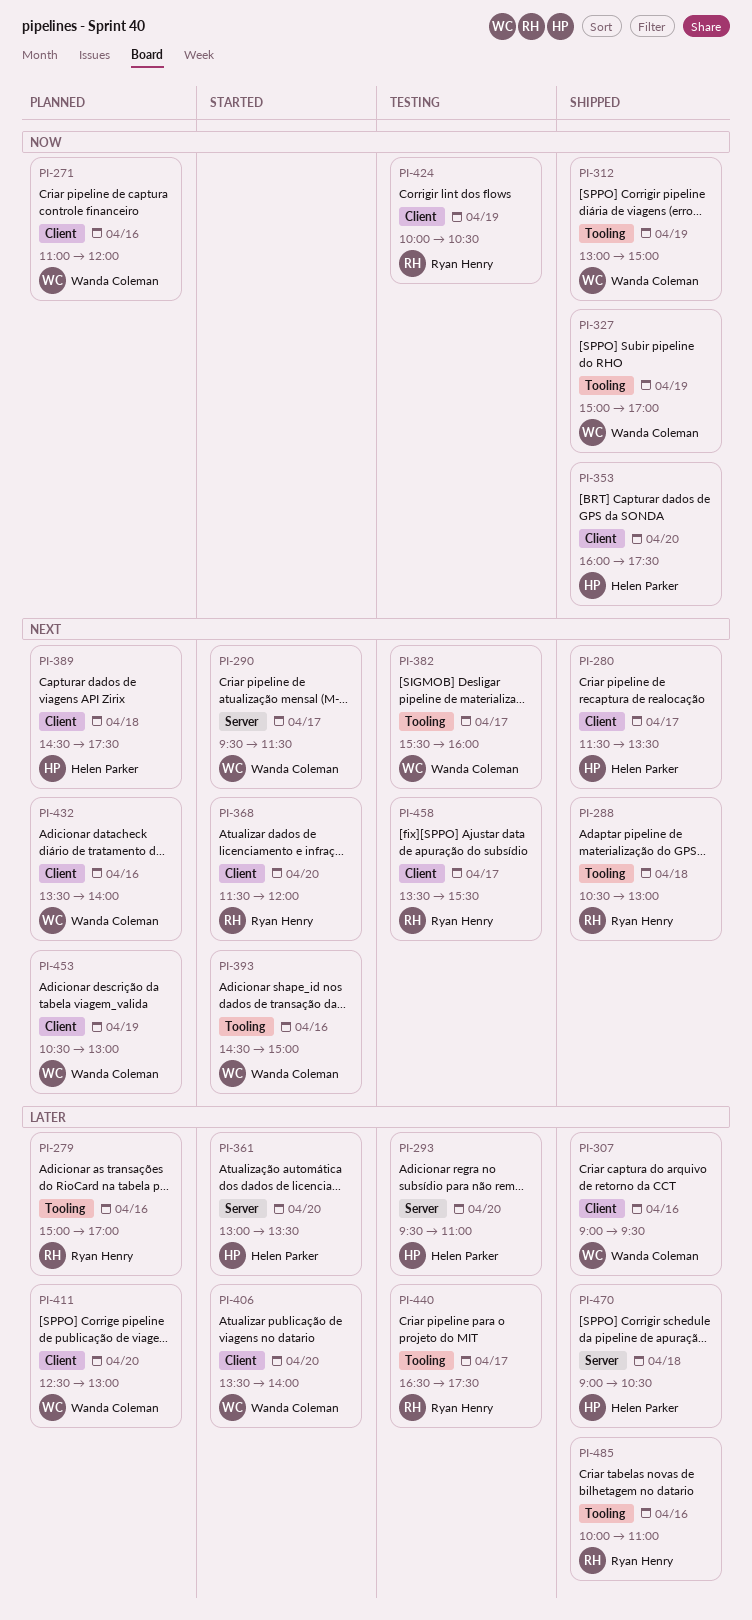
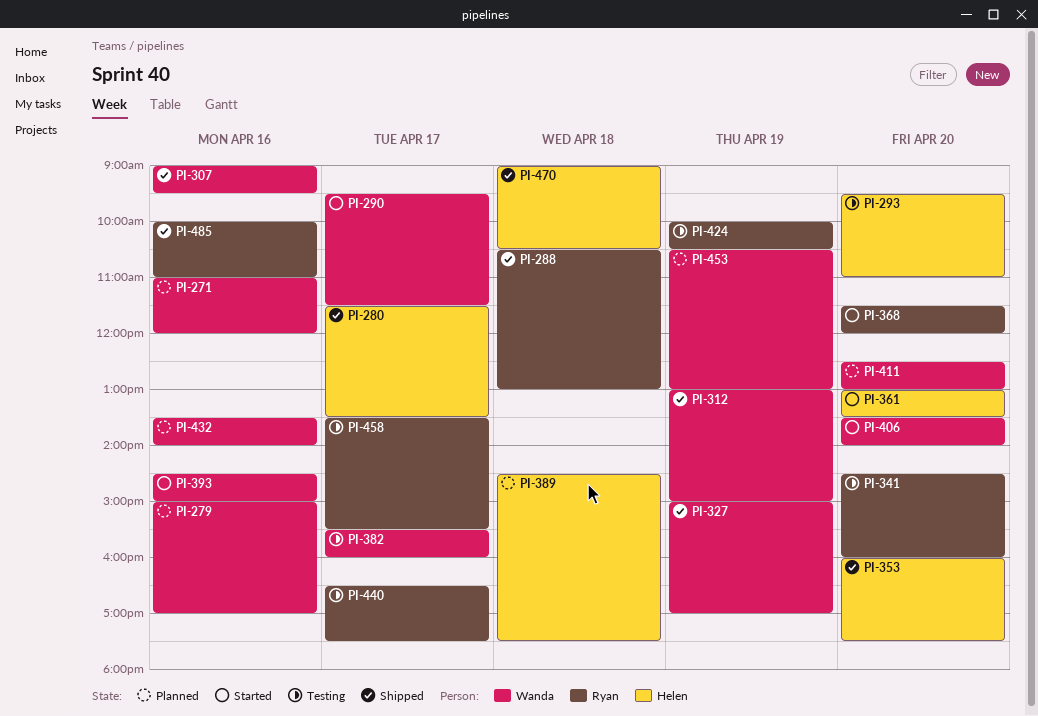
PI-279, owner: Ryan Henry -> Wanda Coleman
PI-341: none -> present

